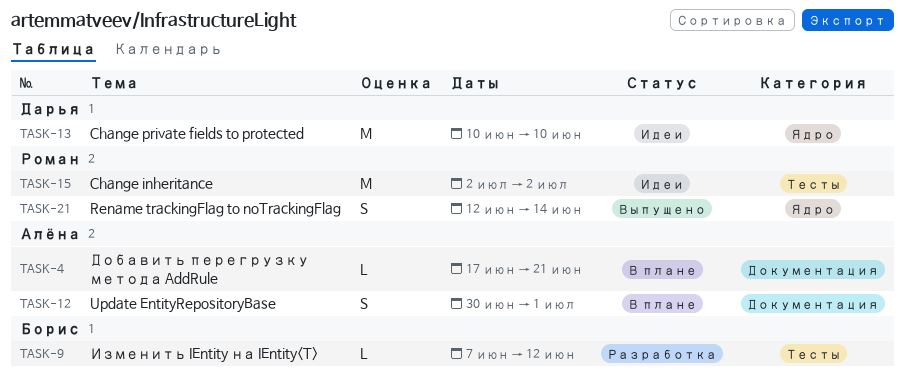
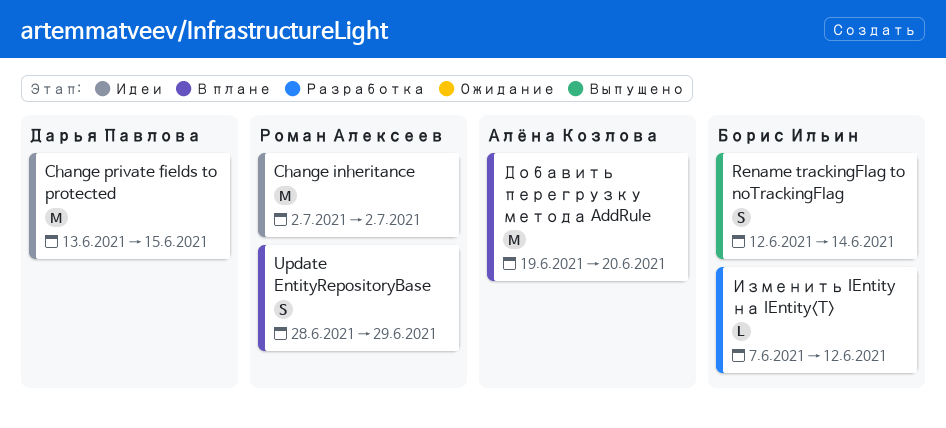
Change private fields to protected, start: Jun 10 -> Jun 13
Change private fields to protected, due: Jun 10 -> Jun 15
Rename trackingFlag to noTrackingFlag, owner: Роман Алексеев -> Борис Ильин
Update EntityRepositoryBase, owner: Алёна Козлова -> Роман Алексеев
Update EntityRepositoryBase, start: Jun 30 -> Jun 28
Update EntityRepositoryBase, due: Jul 1 -> Jun 29
Добавить перегрузку метода AddRule, estimate: L -> M
Добавить перегрузку метода AddRule, start: Jun 17 -> Jun 19
Добавить перегрузку метода AddRule, due: Jun 21 -> Jun 20

